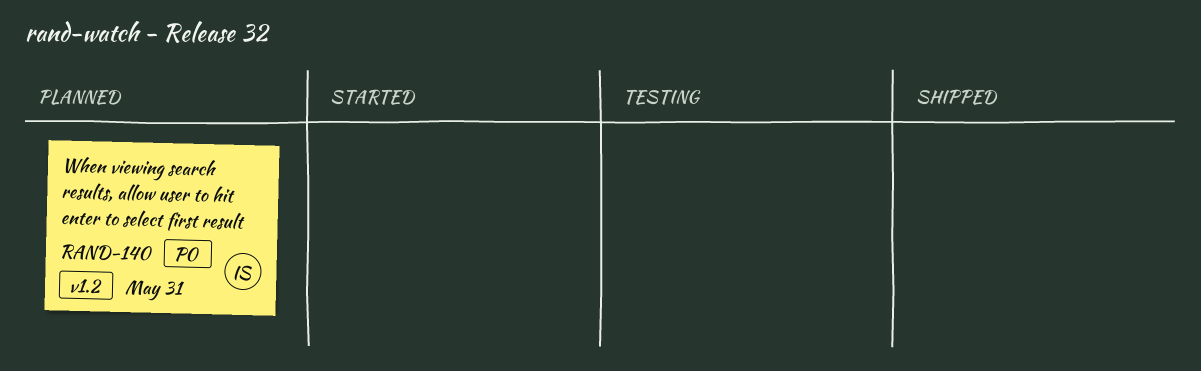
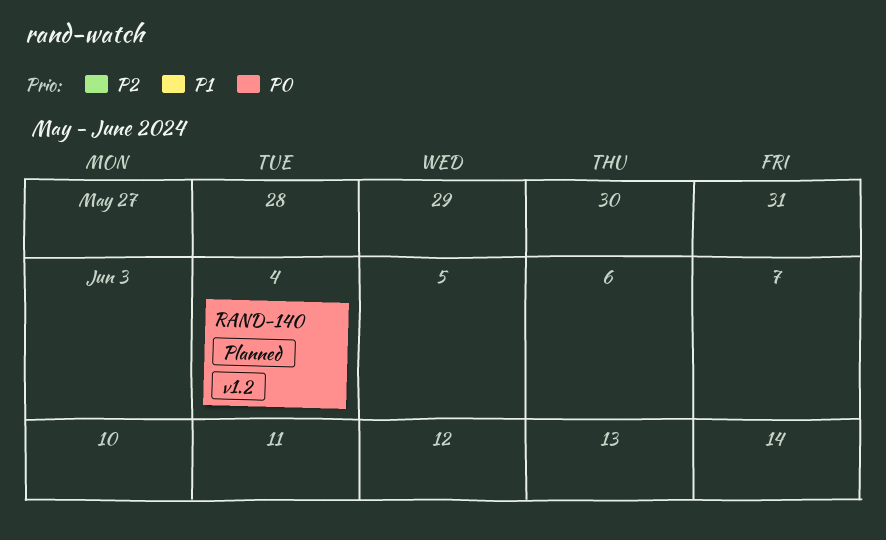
RAND-140, due: May 31 -> Jun 4

